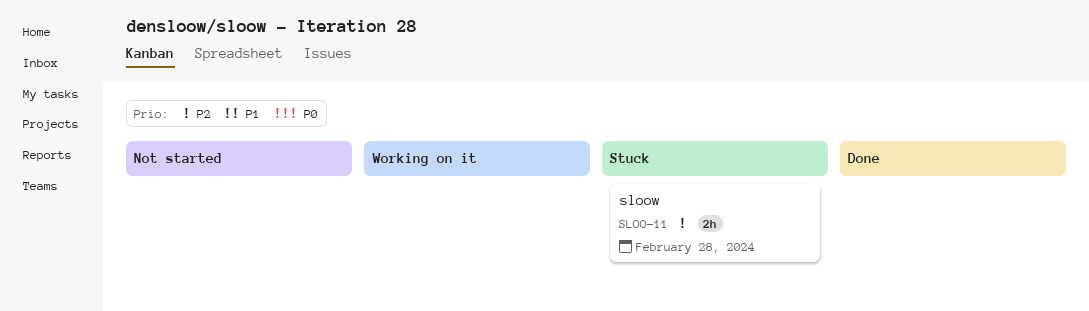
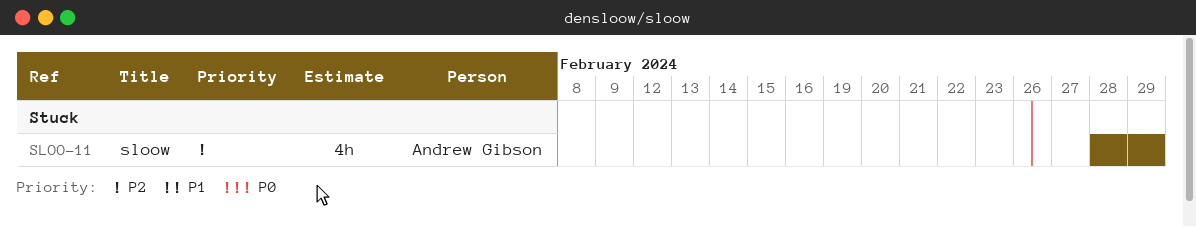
SLOO-11, estimate: 2h -> 4h
SLOO-11, due: Feb 28 -> Feb 29

